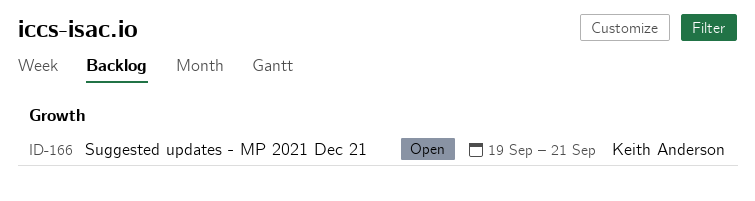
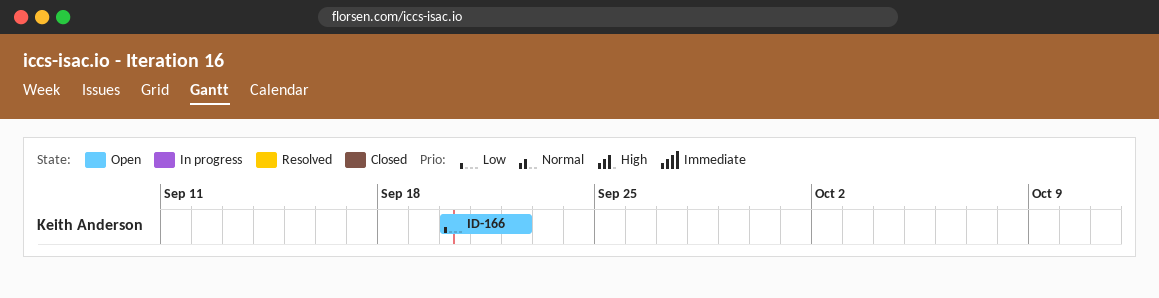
ID-166, start: Sep 19 -> Sep 20
ID-166, due: Sep 21 -> Sep 22

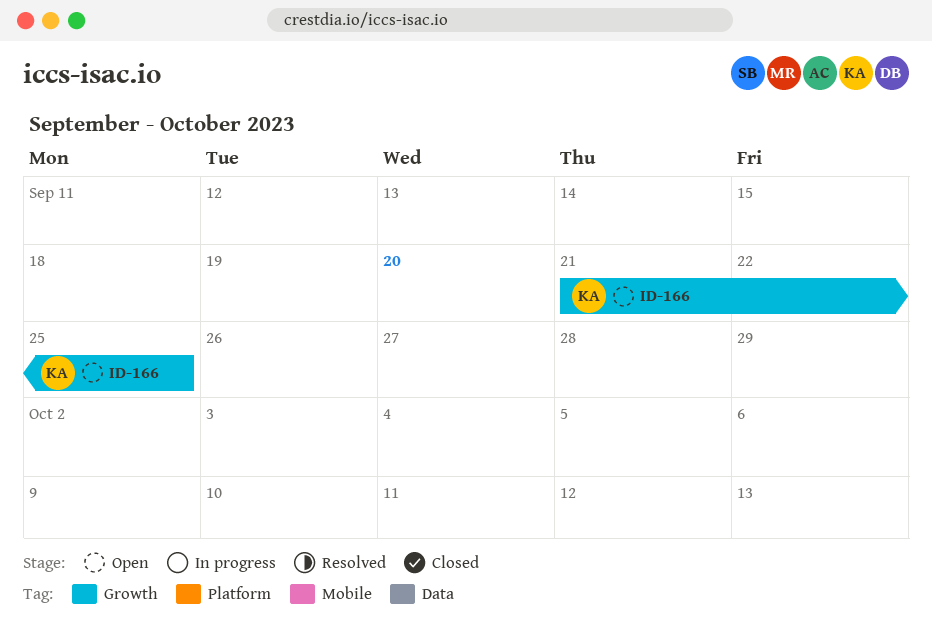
ID-166, start: Sep 20 -> Sep 21
ID-166, due: Sep 22 -> Sep 25

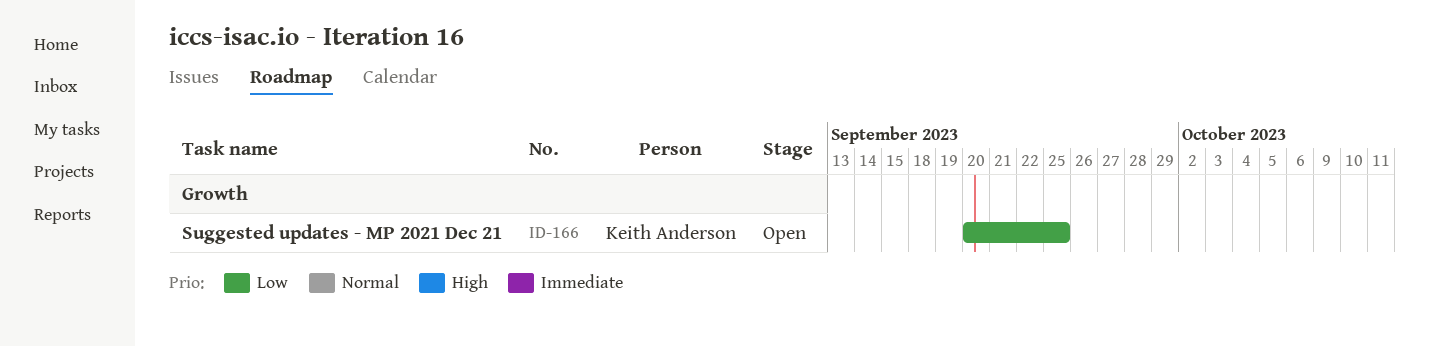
ID-166, start: Sep 21 -> Sep 20

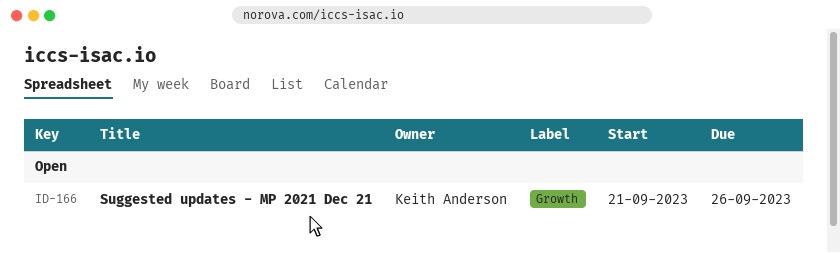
ID-166, start: Sep 20 -> Sep 21
ID-166, due: Sep 25 -> Sep 26

